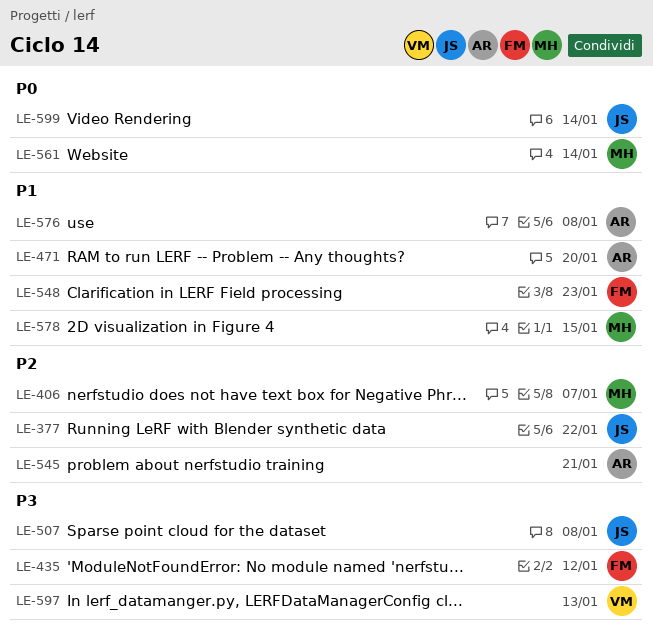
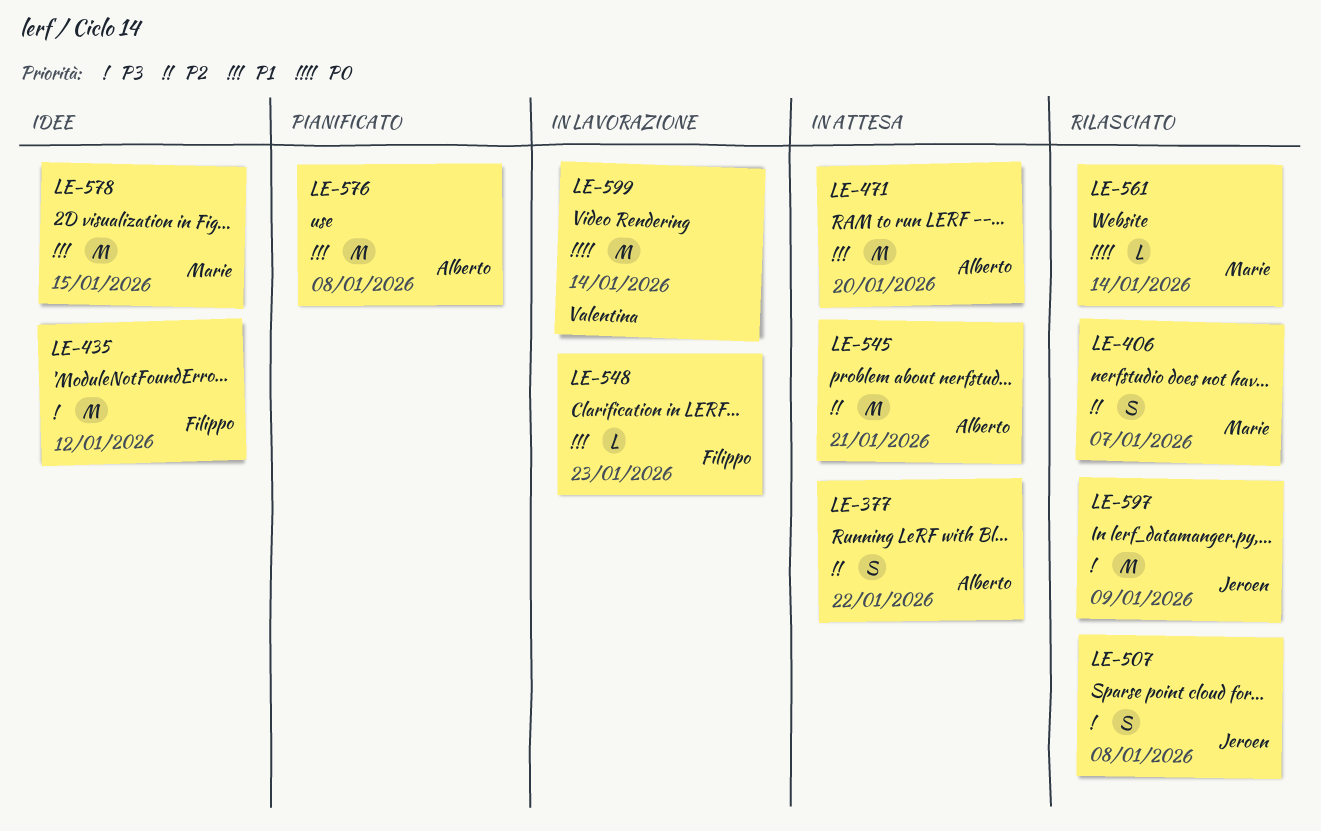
LE-377, owner: Jeroen -> Alberto
LE-597, owner: Valentina -> Jeroen
LE-597, due: Jan 13 -> Jan 9
LE-599, owner: Jeroen -> Valentina

